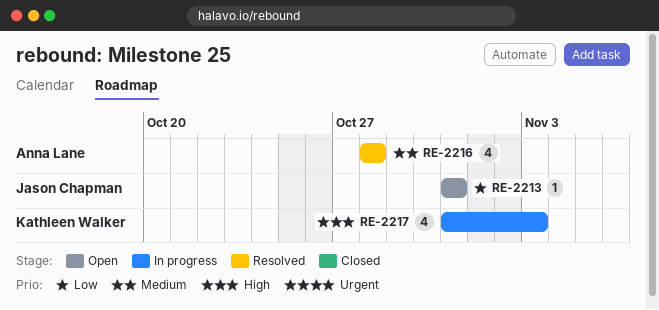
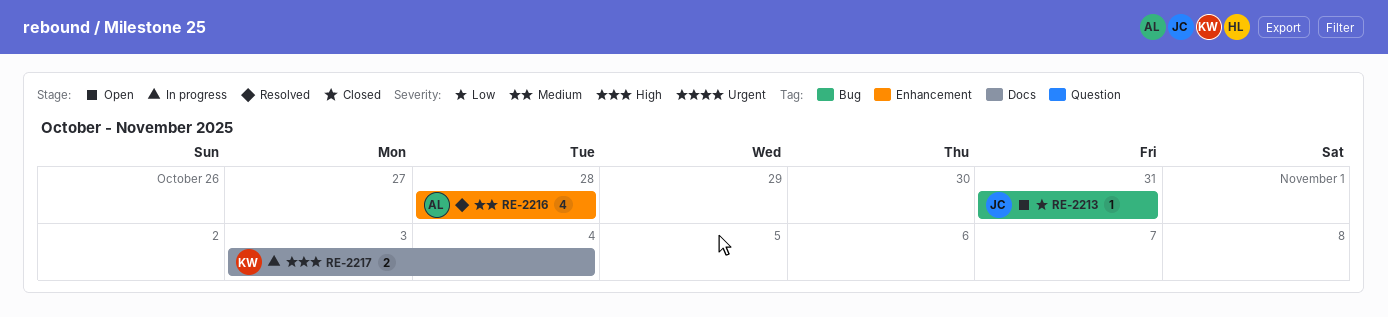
RE-2217, estimate: 4 -> 2
RE-2217, start: Oct 31 -> Nov 3
RE-2217, due: Nov 3 -> Nov 4

